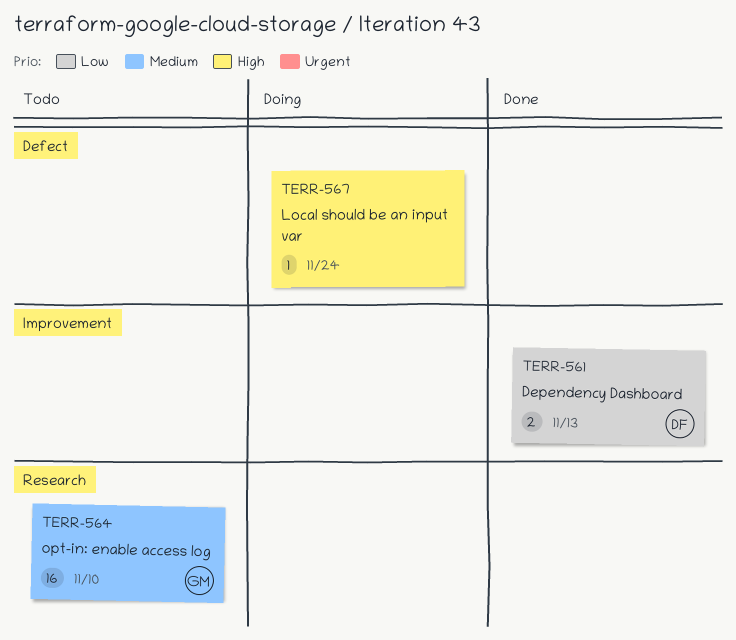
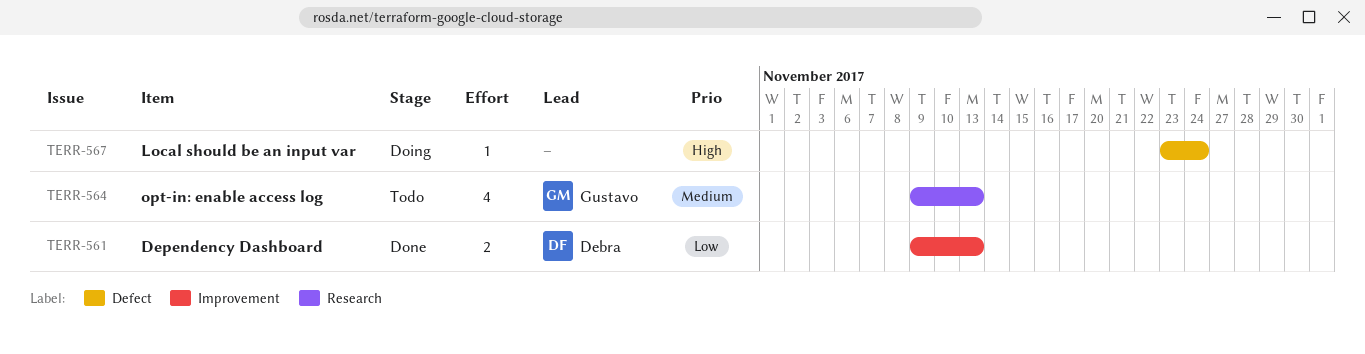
TERR-564, estimate: 16 -> 4
TERR-564, due: Nov 10 -> Nov 13

